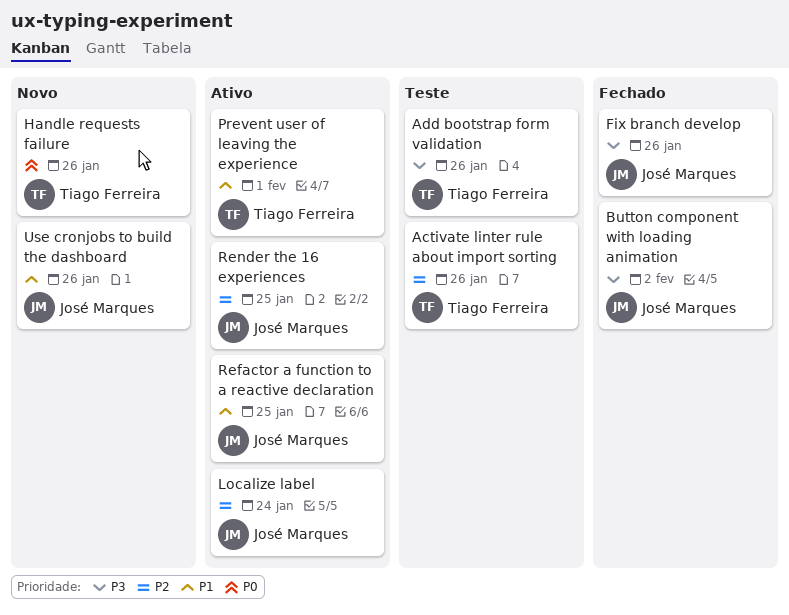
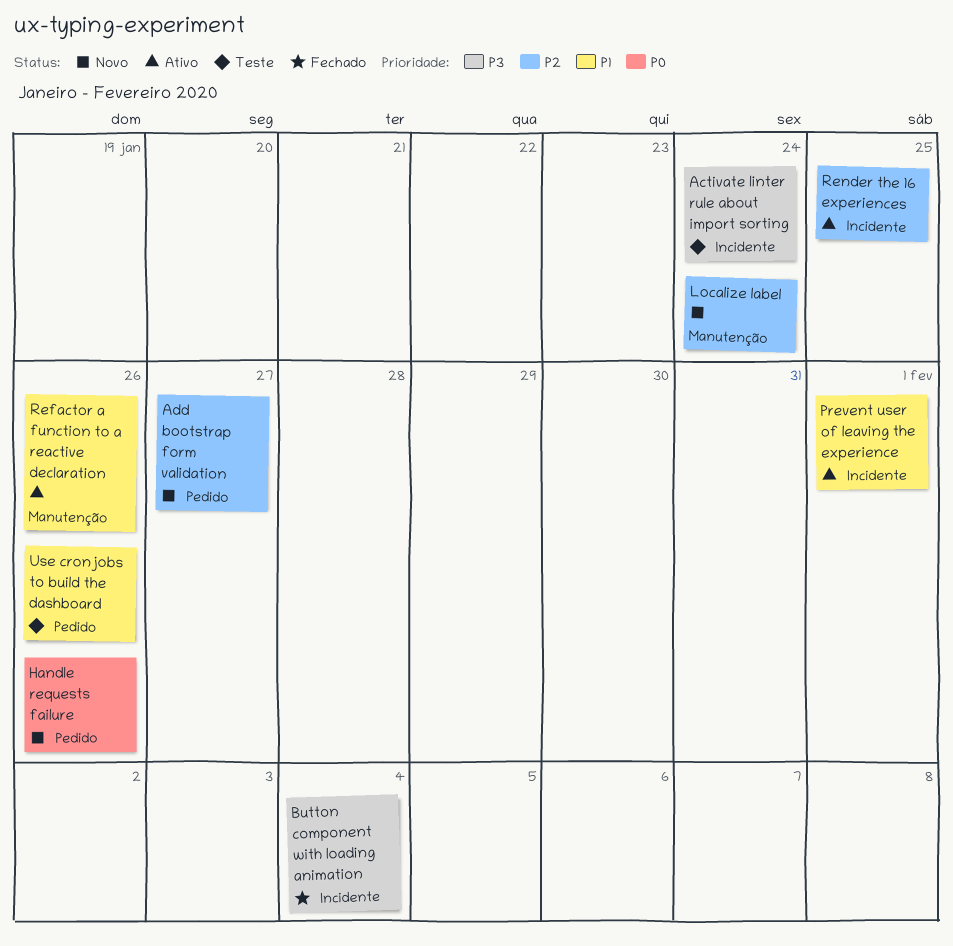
Activate linter rule about import sorting, priority: P2 -> P3
Activate linter rule about import sorting, due: Jan 26 -> Jan 24
Add bootstrap form validation, status: Teste -> Novo
Add bootstrap form validation, priority: P3 -> P2
Add bootstrap form validation, due: Jan 26 -> Jan 27
Button component with loading animation, due: Feb 2 -> Feb 4
Fix branch develop: present -> none
Localize label, status: Ativo -> Novo
Refactor a function to a reactive declaration, due: Jan 25 -> Jan 26
Use cronjobs to build the dashboard, status: Novo -> Teste

